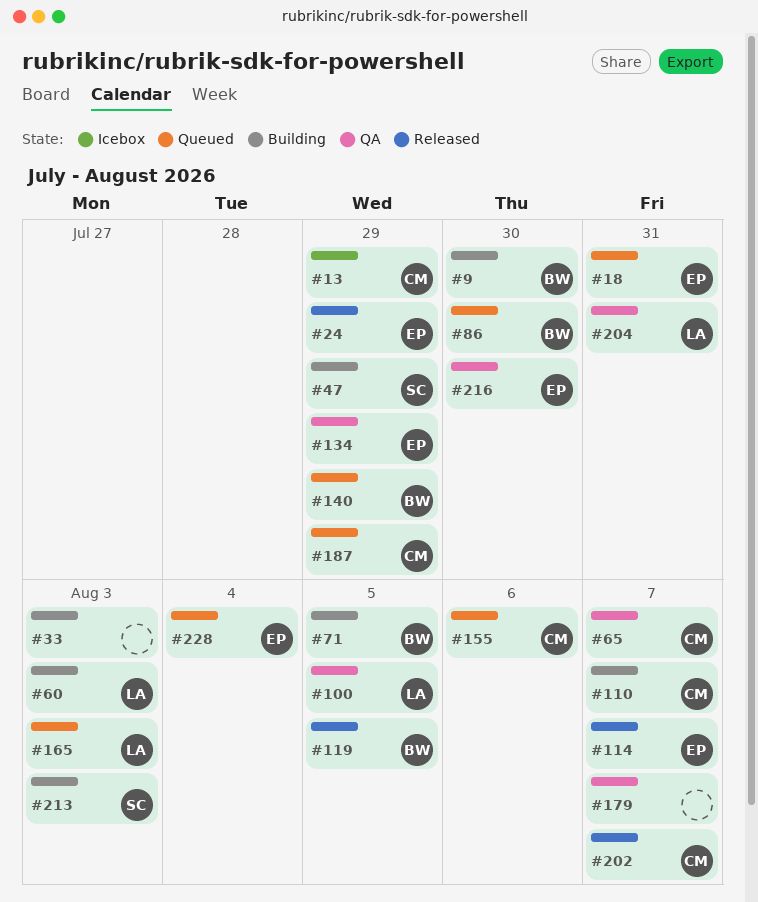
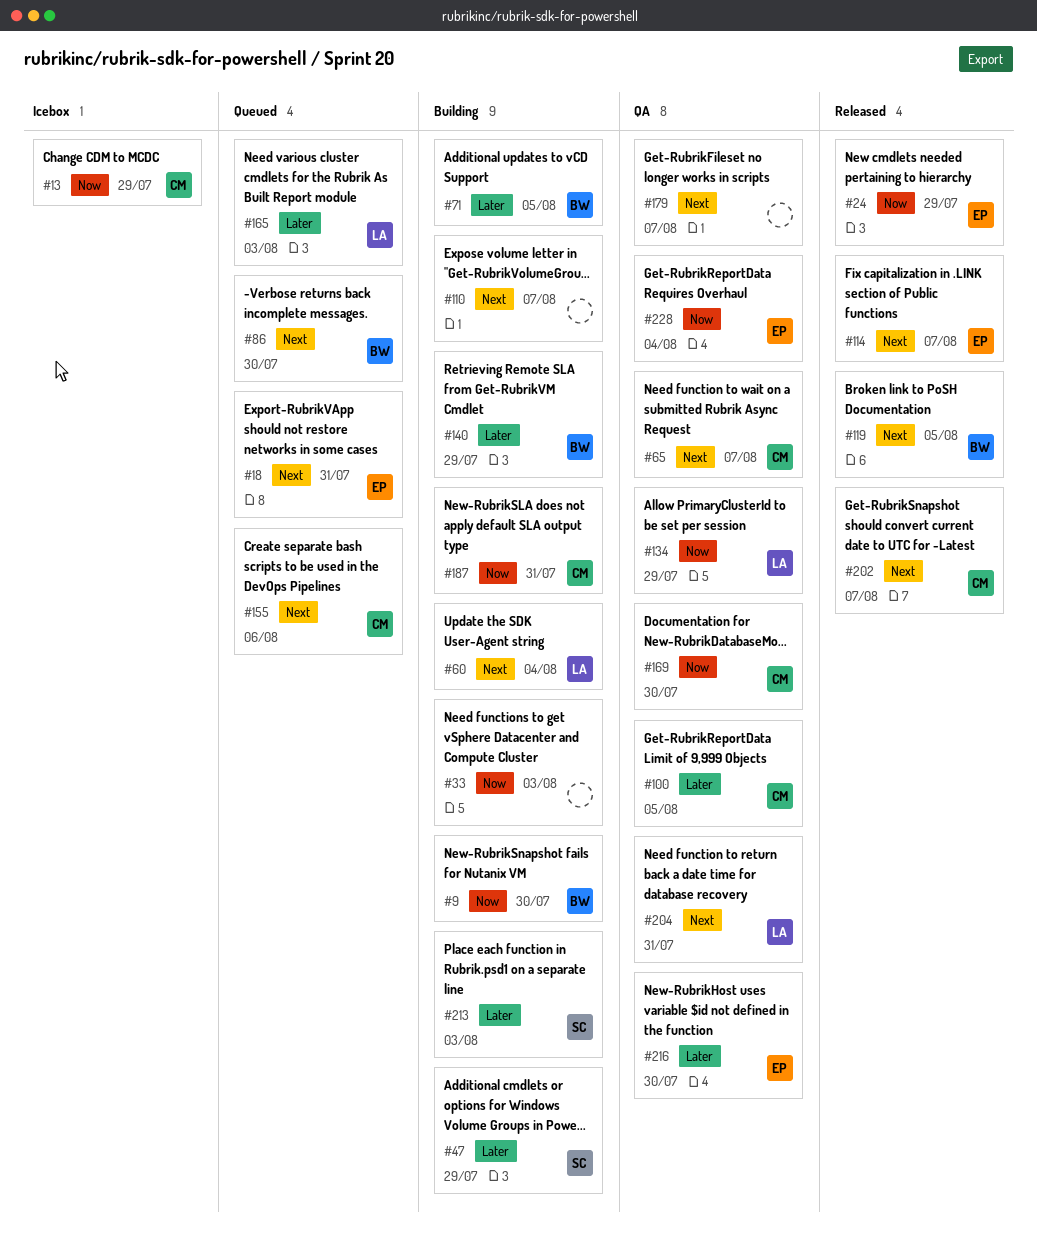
#60, due: Aug 3 -> Aug 4
#100, owner: LA -> CM
#110, owner: CM -> none
#134, owner: EP -> LA
#140, status: Queued -> Building
#169: none -> present
#187, status: Queued -> Building
#187, due: Jul 29 -> Jul 31
#228, status: Queued -> QA

